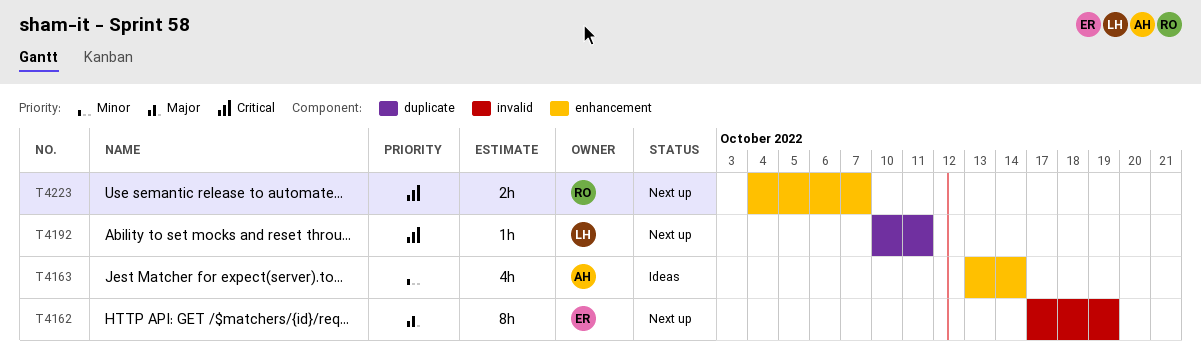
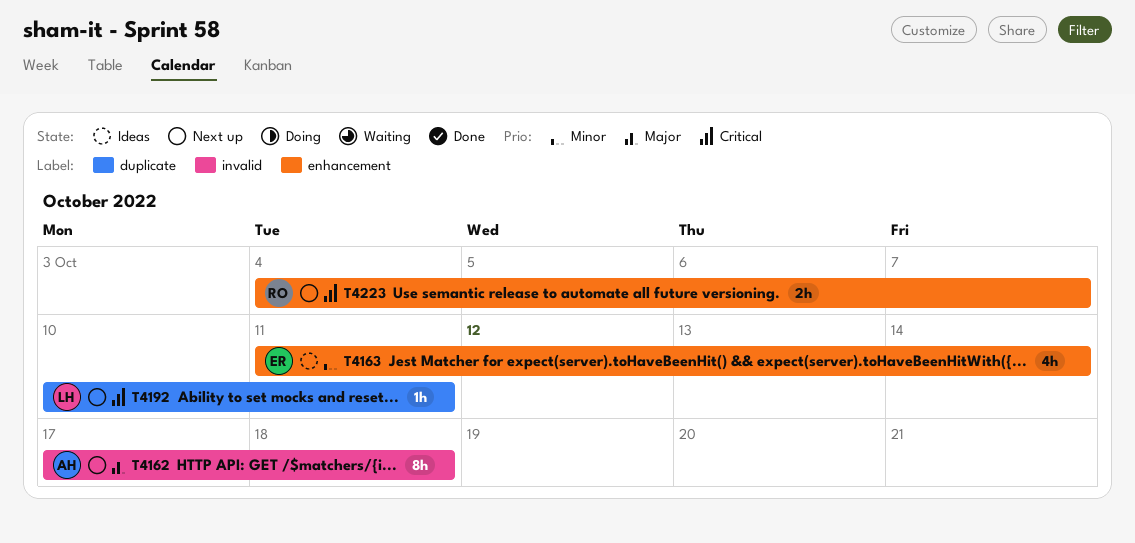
T4162, owner: ER -> AH
T4162, due: Oct 19 -> Oct 18
T4163, owner: AH -> ER
T4163, start: Oct 13 -> Oct 11

